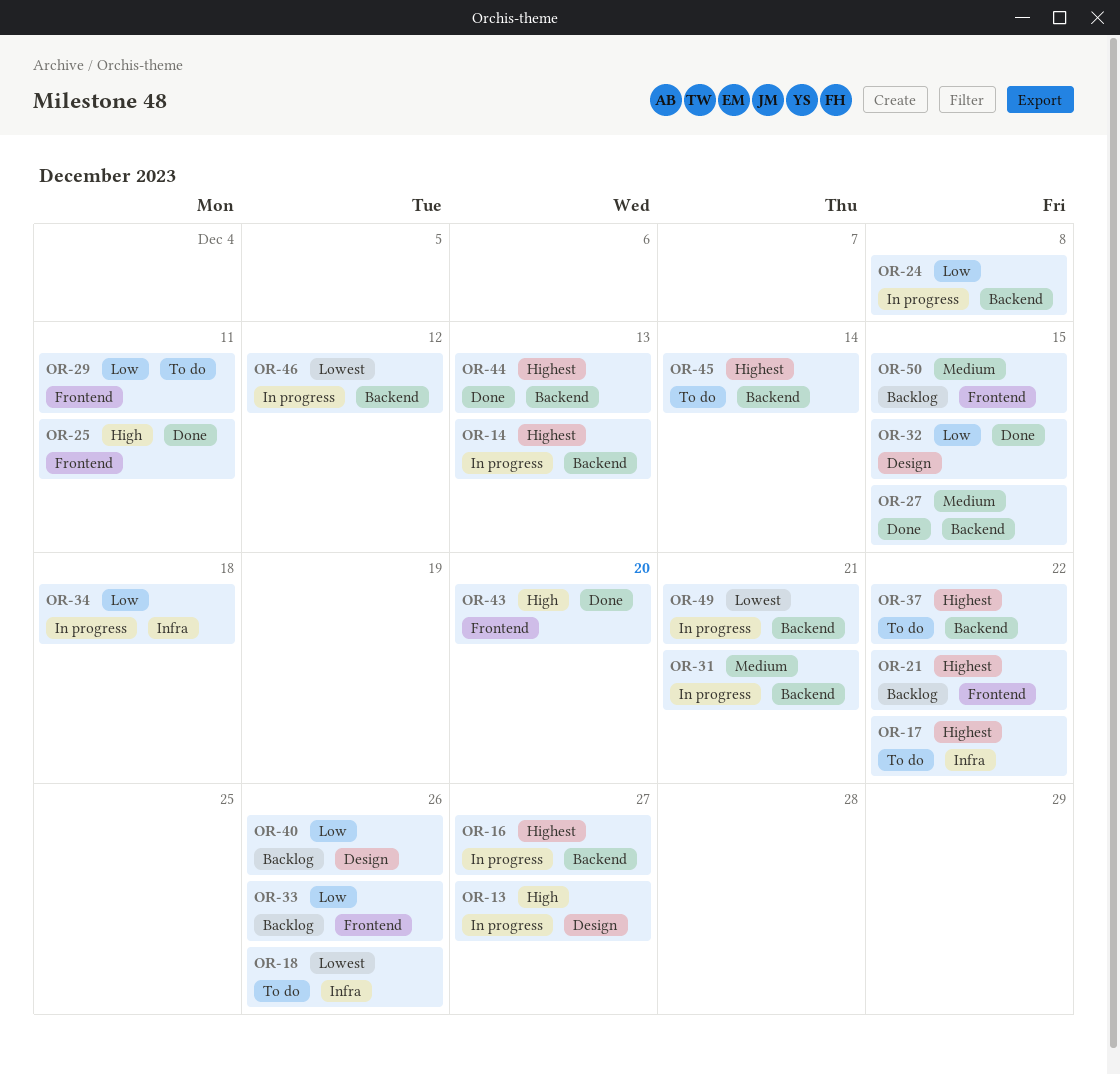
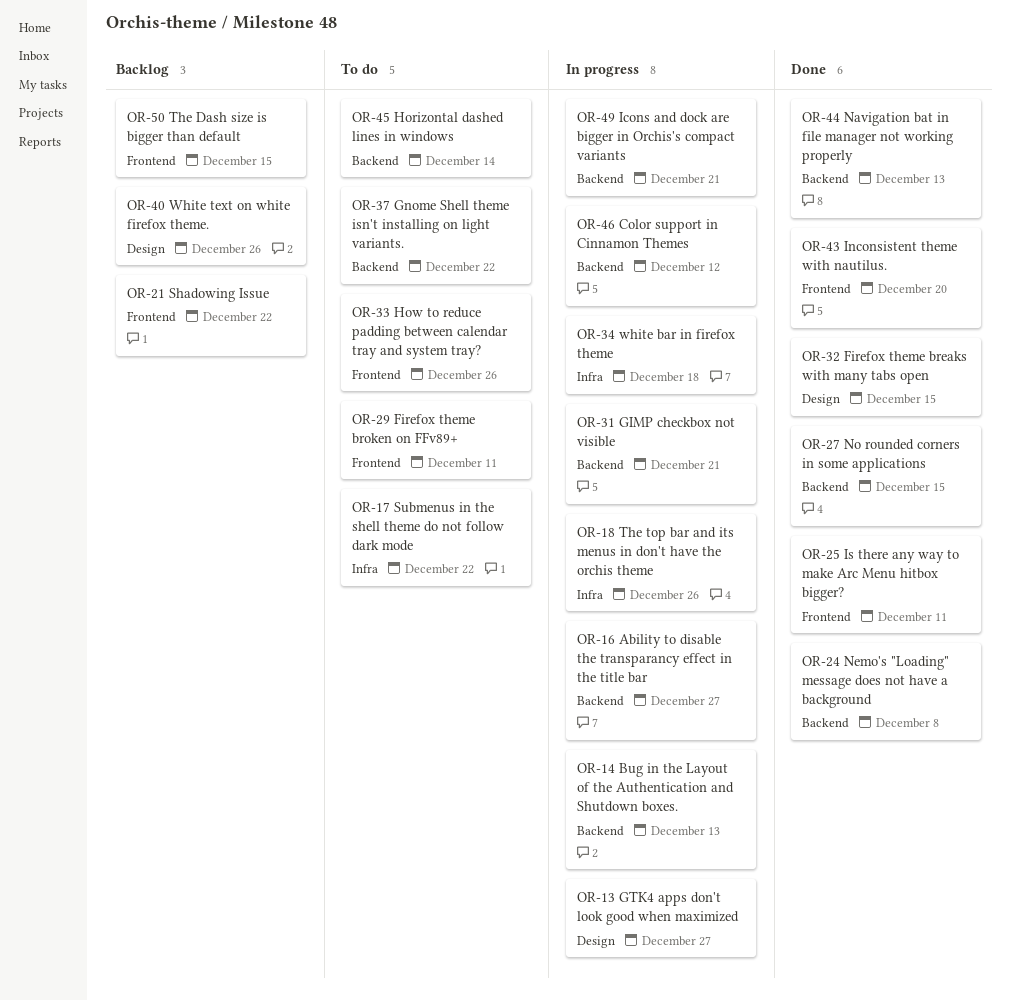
OR-18, status: To do -> In progress
OR-24, status: In progress -> Done
OR-33, status: Backlog -> To do

